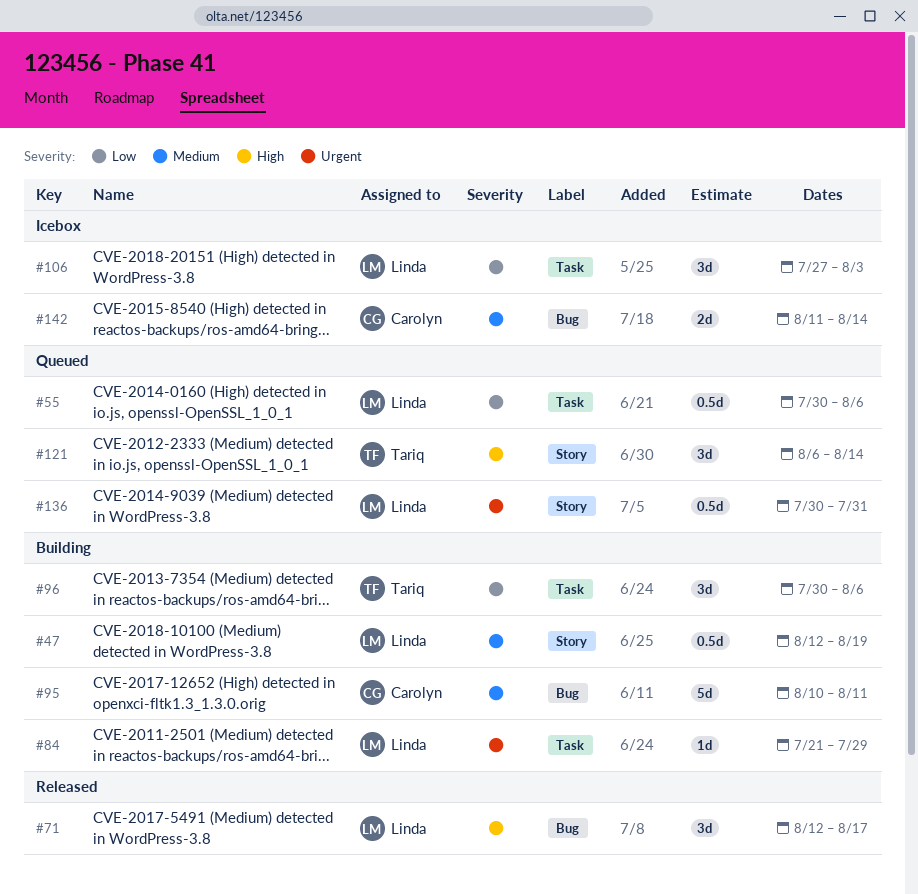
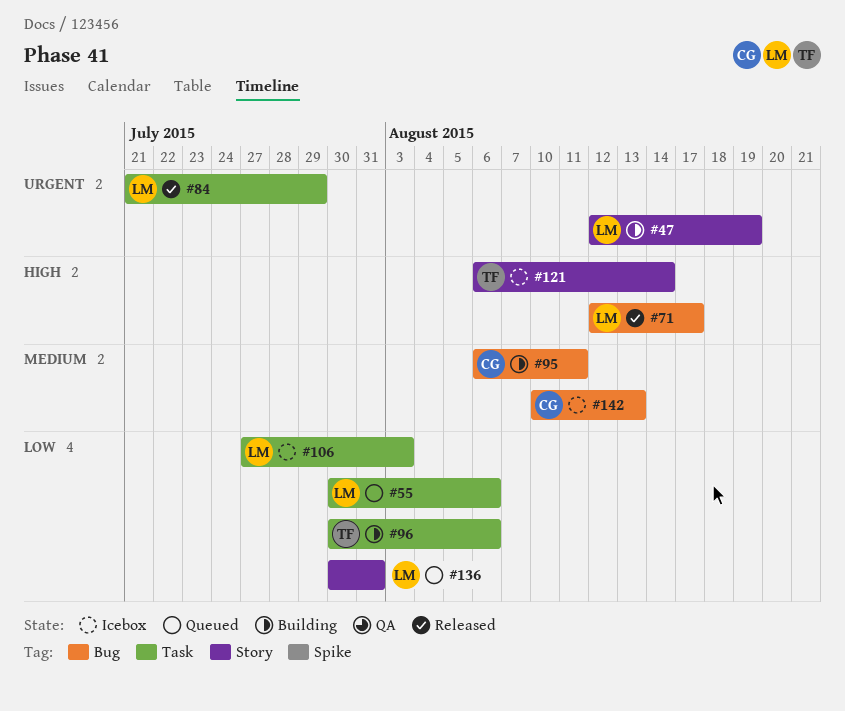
#47, priority: Medium -> Urgent
#84, status: Building -> Released
#95, start: Aug 10 -> Aug 6
#121, status: Queued -> Icebox
#136, priority: Urgent -> Low
#142, start: Aug 11 -> Aug 10
#142, due: Aug 14 -> Aug 13

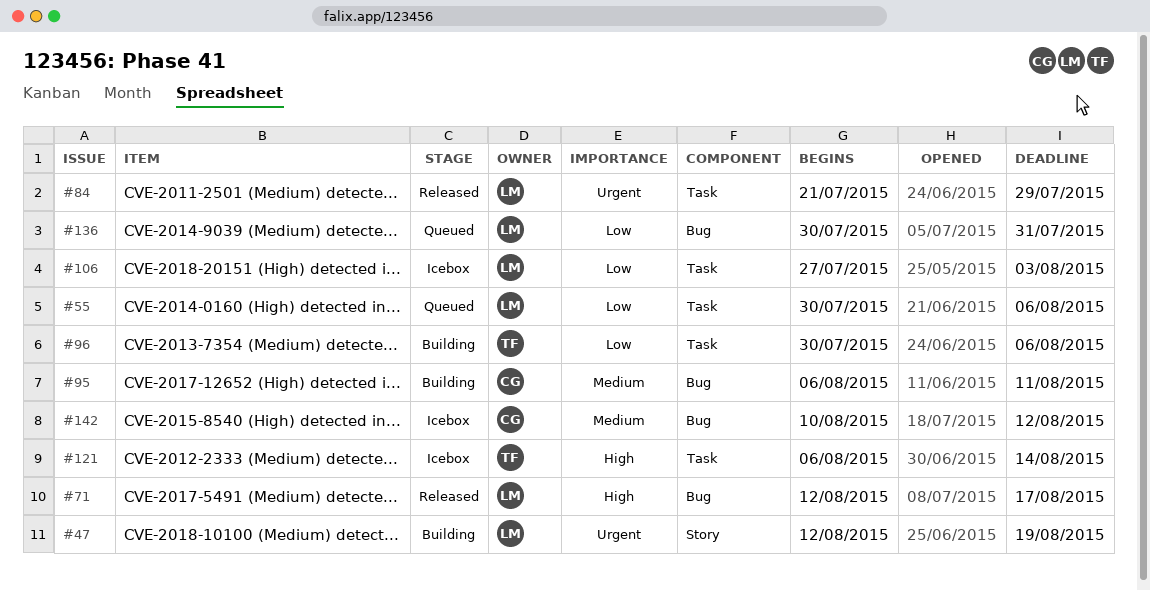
#121, label: Story -> Task
#136, label: Story -> Bug
#142, due: Aug 13 -> Aug 12

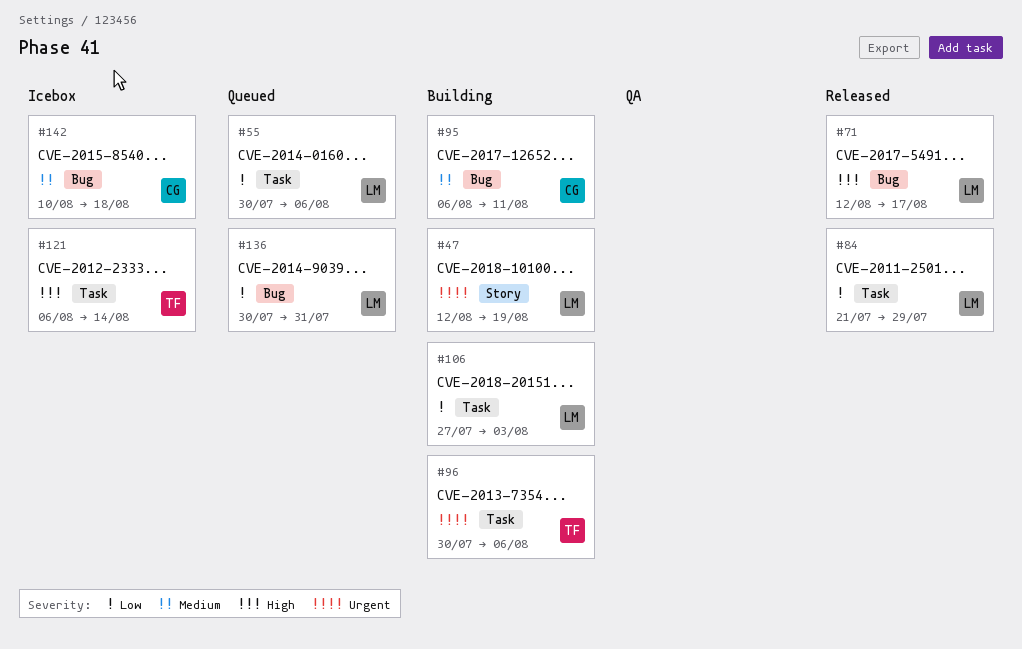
#84, priority: Urgent -> Low
#96, priority: Low -> Urgent
#106, status: Icebox -> Building
#142, due: Aug 12 -> Aug 18

